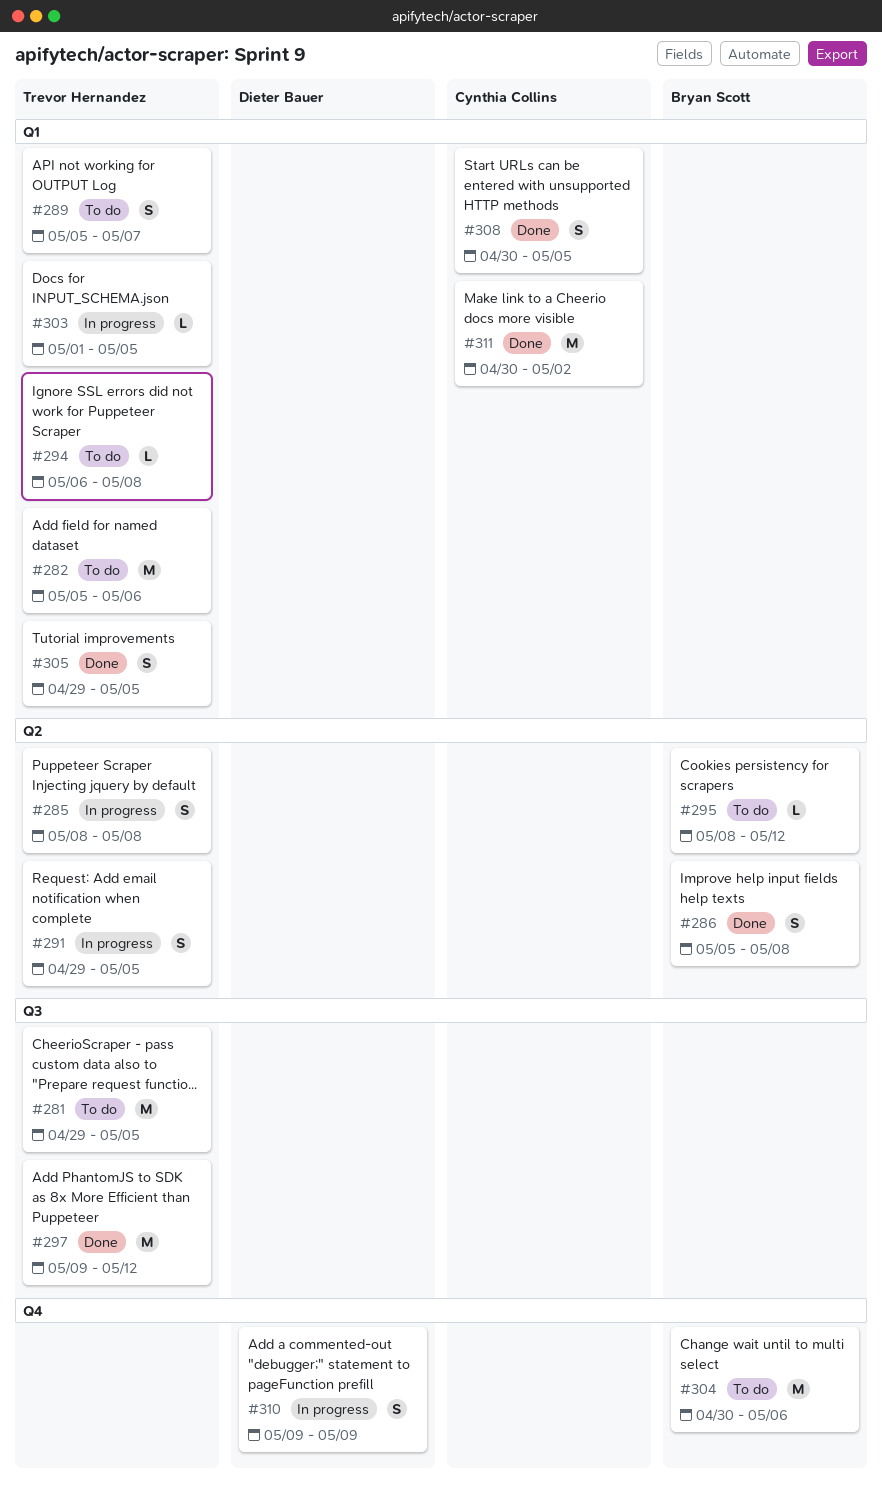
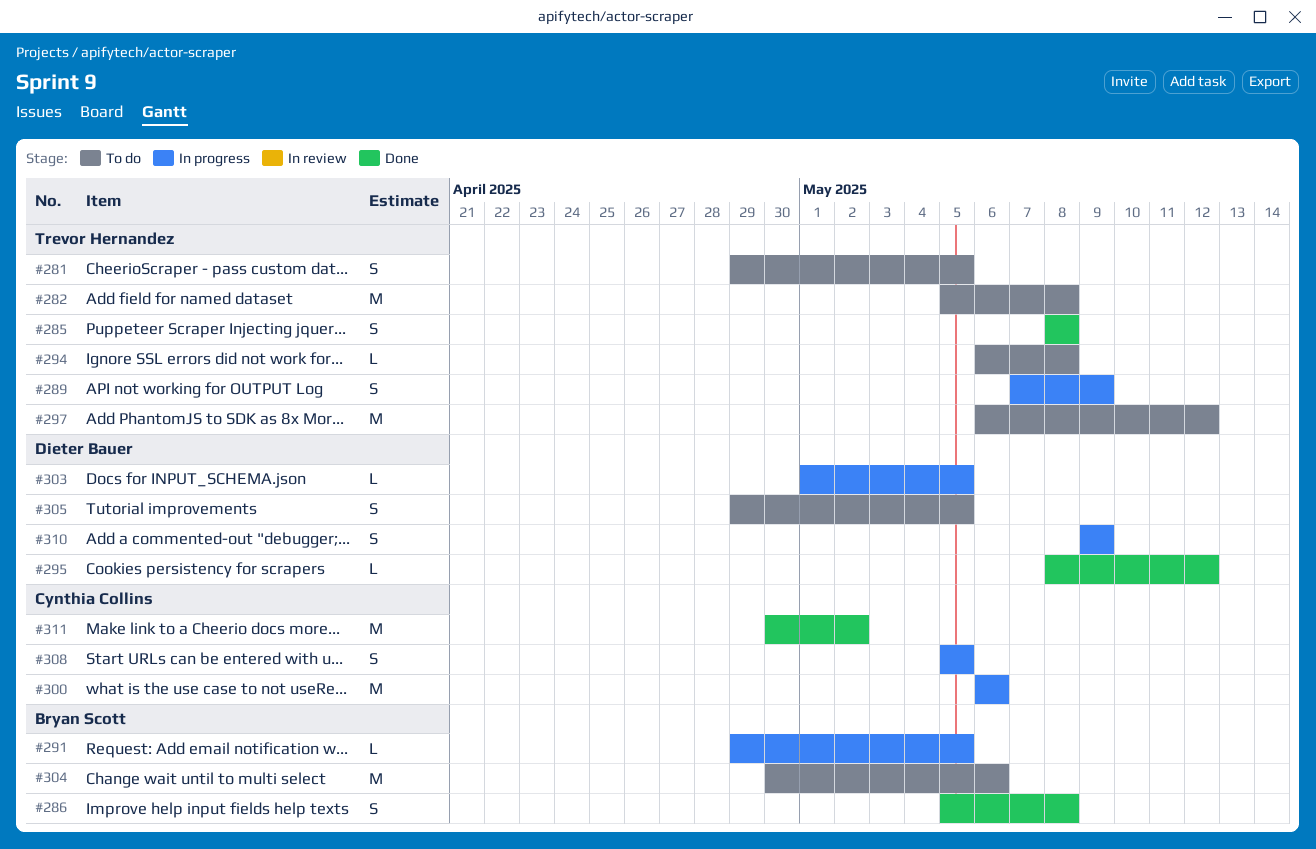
#281, estimate: M -> S
#282, due: May 6 -> May 8
#285, status: In progress -> Done
#289, status: To do -> In progress
#289, start: May 5 -> May 7
#289, due: May 7 -> May 9
#291, owner: Trevor Hernandez -> Bryan Scott
#291, estimate: S -> L
#295, status: To do -> Done
#295, owner: Bryan Scott -> Dieter Bauer
#297, status: Done -> To do
#297, start: May 9 -> May 6
#300: none -> present
#303, owner: Trevor Hernandez -> Dieter Bauer
#305, status: Done -> To do
#305, owner: Trevor Hernandez -> Dieter Bauer
#308, status: Done -> In progress
#308, start: Apr 30 -> May 5

